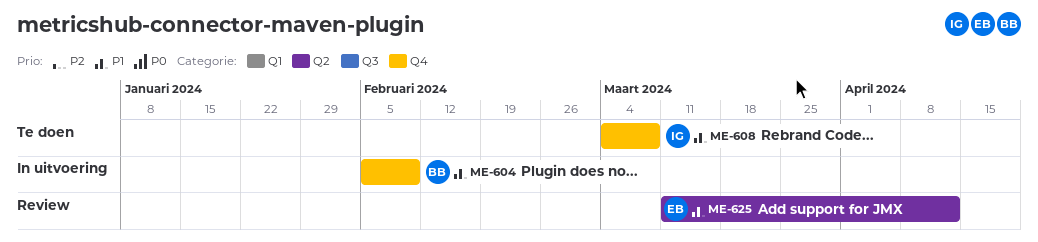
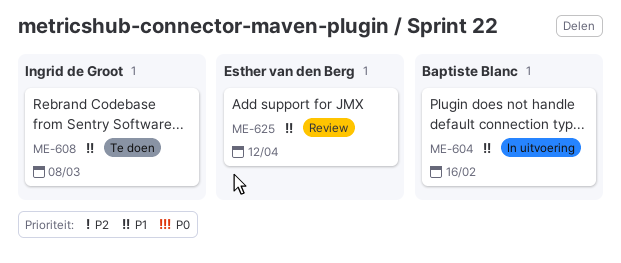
ME-604, due: Feb 9 -> Feb 16

